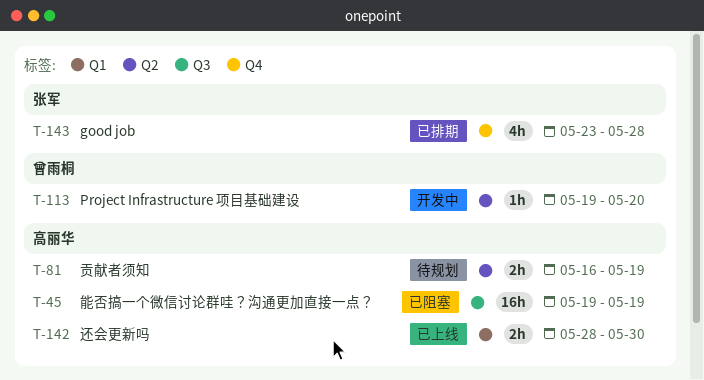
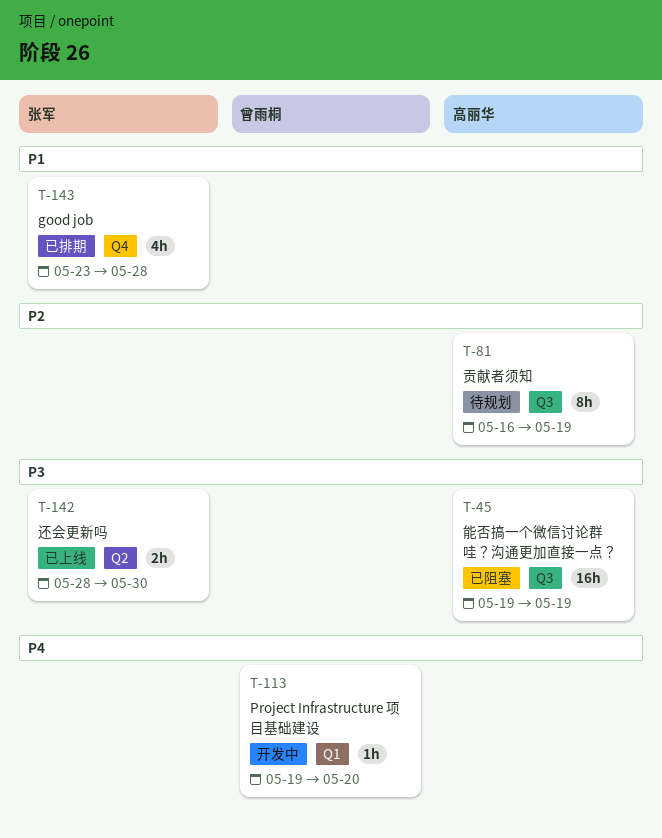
T-81, label: Q2 -> Q3
T-81, estimate: 2h -> 8h
T-113, label: Q2 -> Q1
T-142, owner: 高丽华 -> 张军
T-142, label: Q1 -> Q2

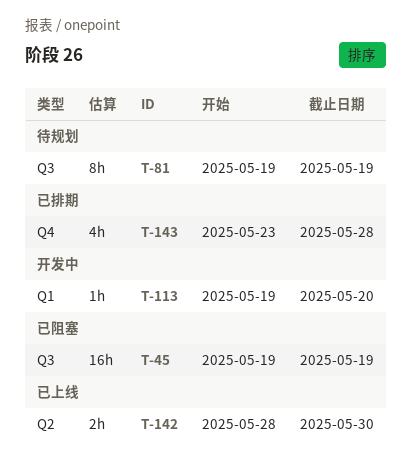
T-81, start: May 16 -> May 19

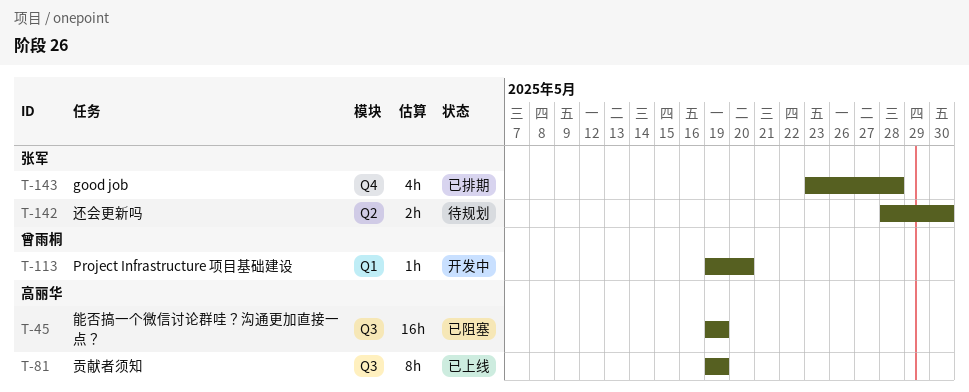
T-81, status: 待规划 -> 已上线
T-142, status: 已上线 -> 待规划

